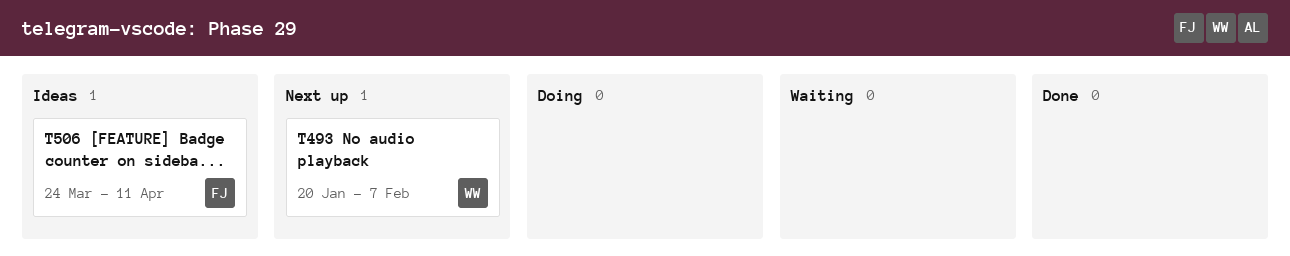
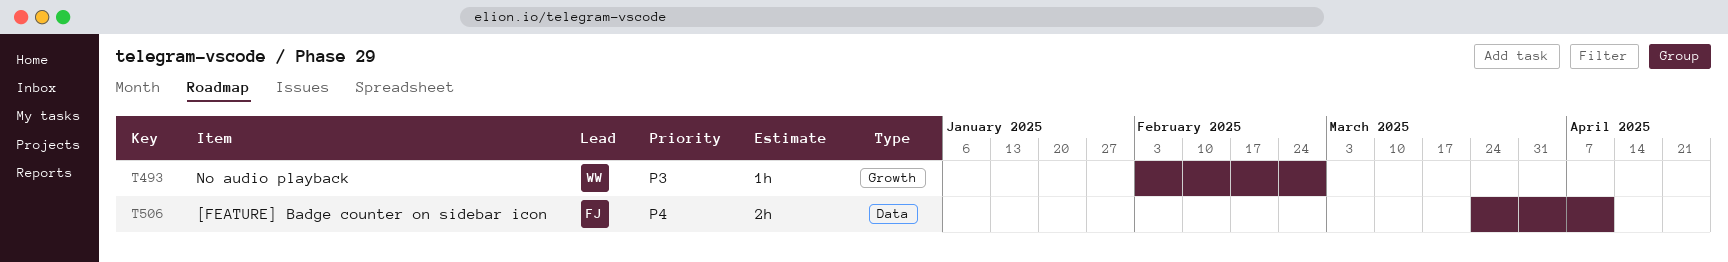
T493, start: Jan 20 -> Feb 3
T493, due: Feb 7 -> Feb 28

